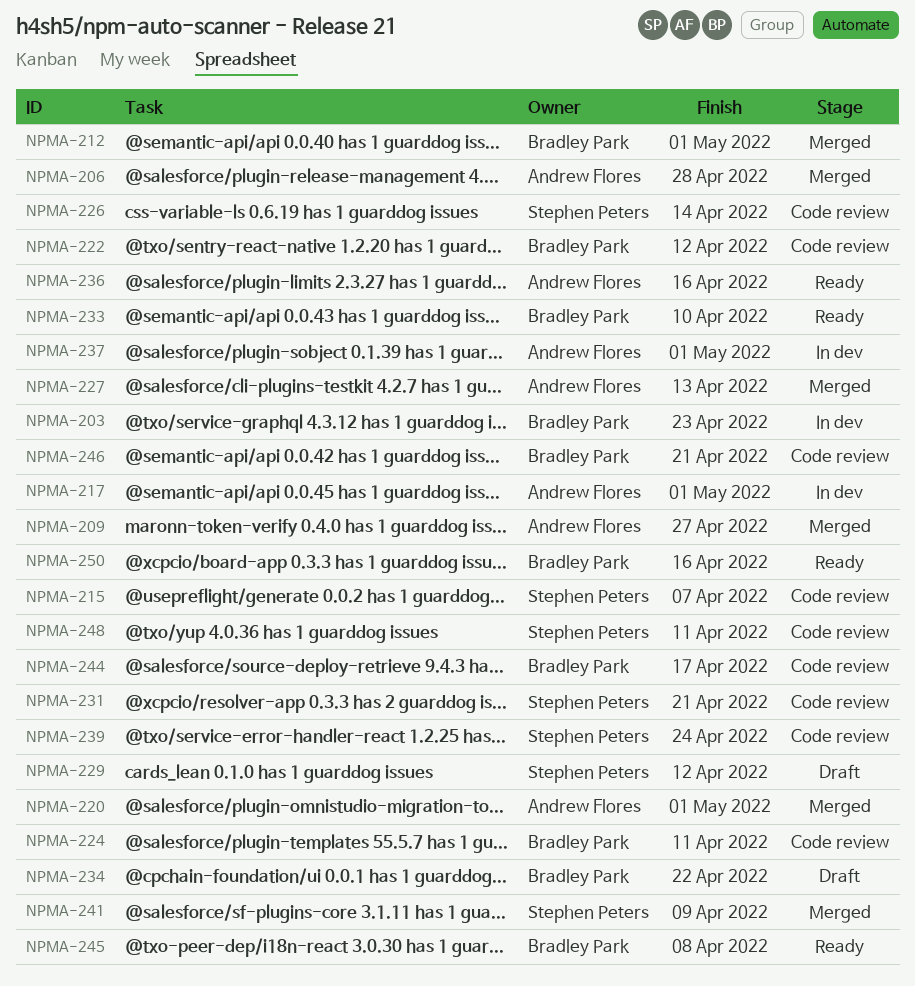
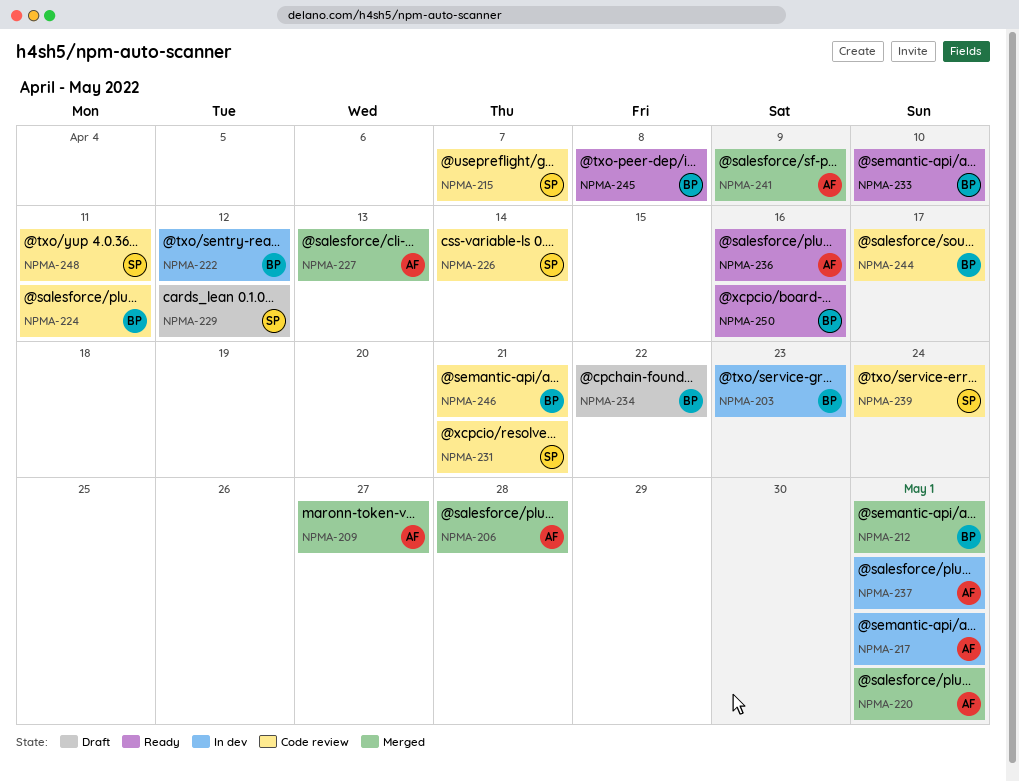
NPMA-222, status: Code review -> In dev
NPMA-241, owner: Stephen Peters -> Andrew Flores

